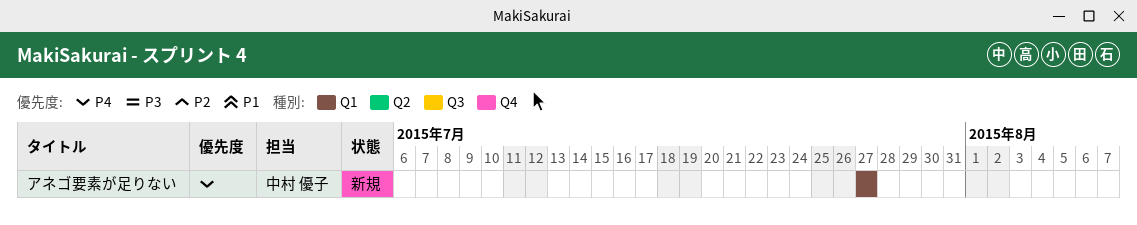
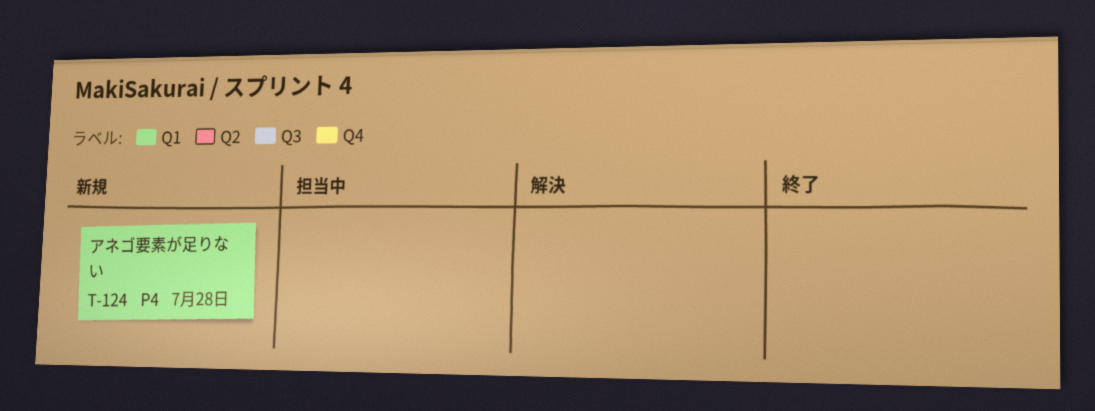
アネゴ要素が足りない, due: Jul 27 -> Jul 28

